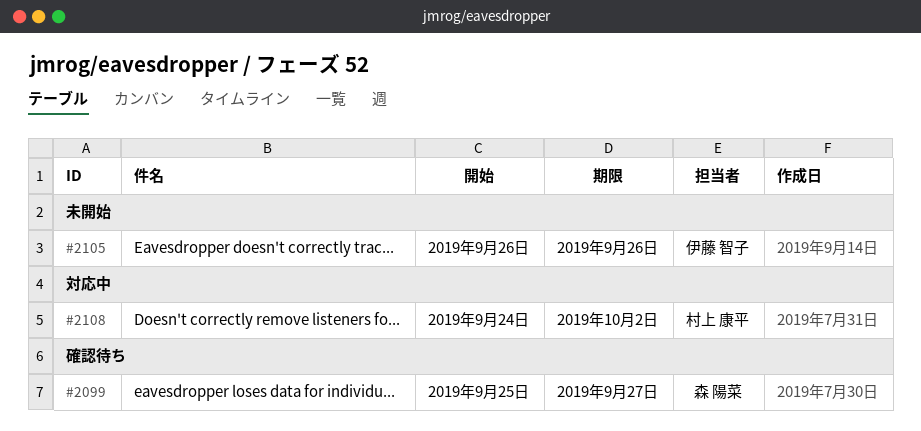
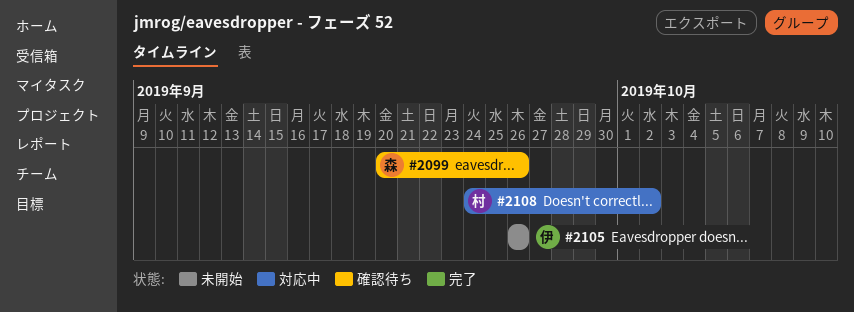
#2099, start: Sep 25 -> Sep 20
#2099, due: Sep 27 -> Sep 26

